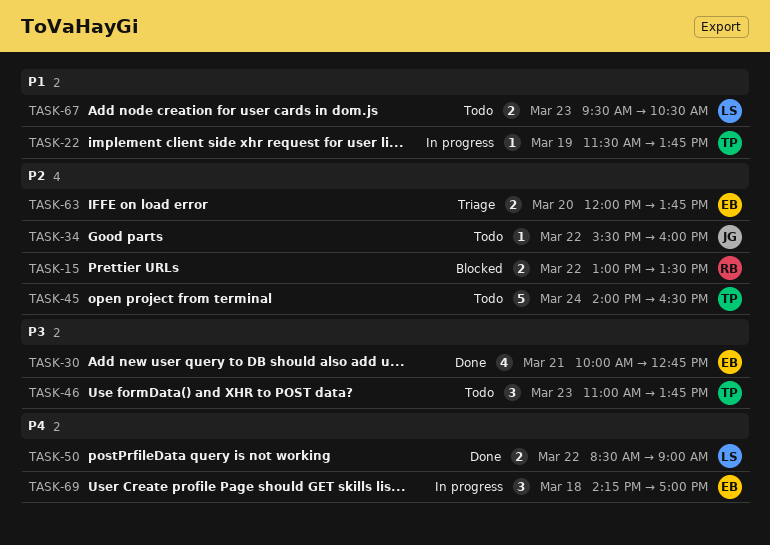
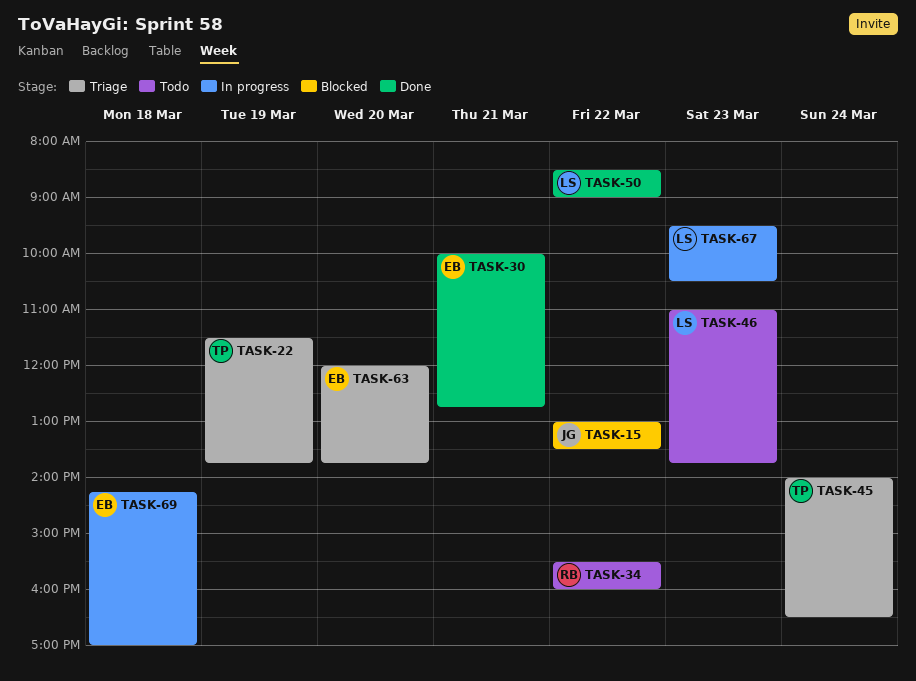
TASK-15, owner: RB -> JG
TASK-22, status: In progress -> Triage
TASK-34, owner: JG -> RB
TASK-45, status: Todo -> Triage
TASK-46, owner: TP -> LS
TASK-67, status: Todo -> In progress

